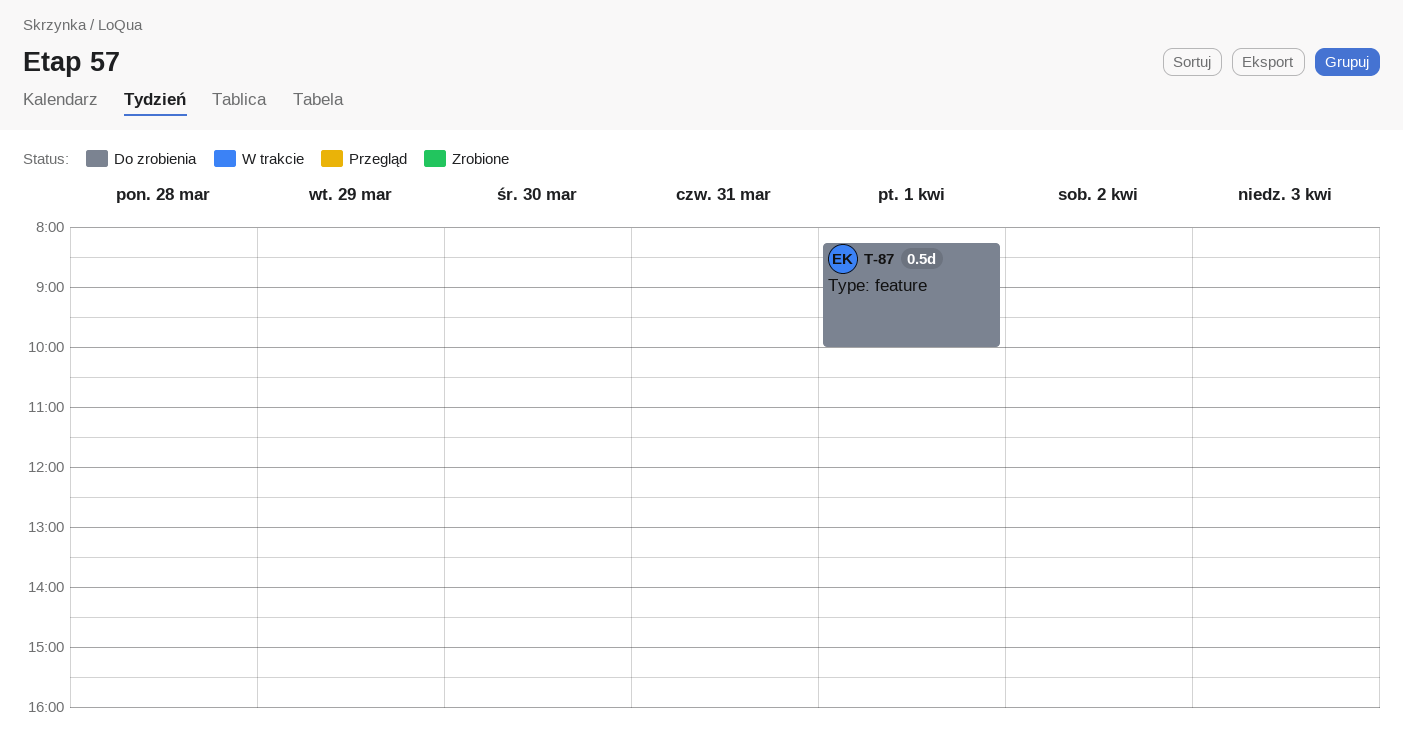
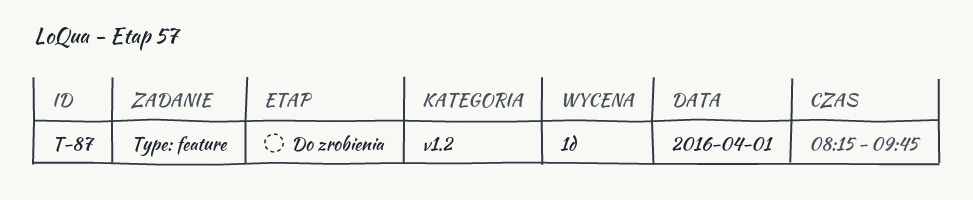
T-87, estimate: 0.5d -> 1d
T-87, ends: 10:00 -> 09:45

